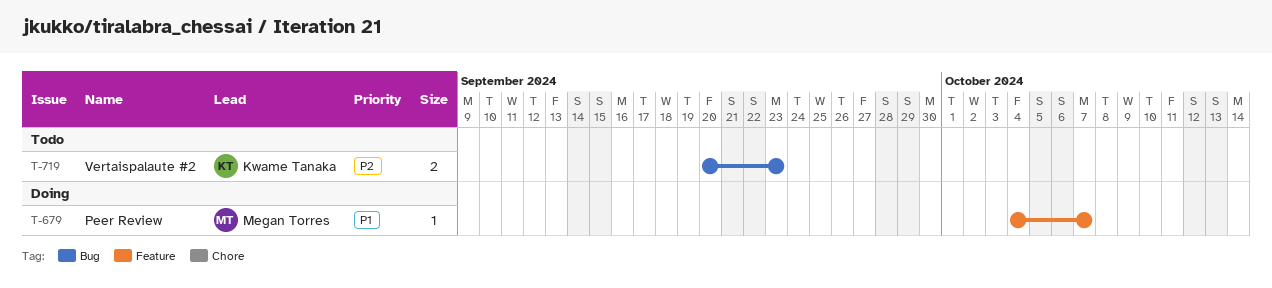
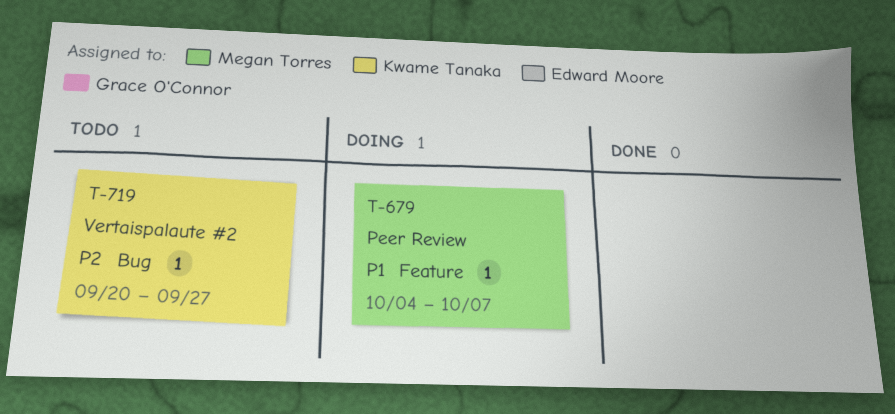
T-719, estimate: 2 -> 1
T-719, due: Sep 23 -> Sep 27

